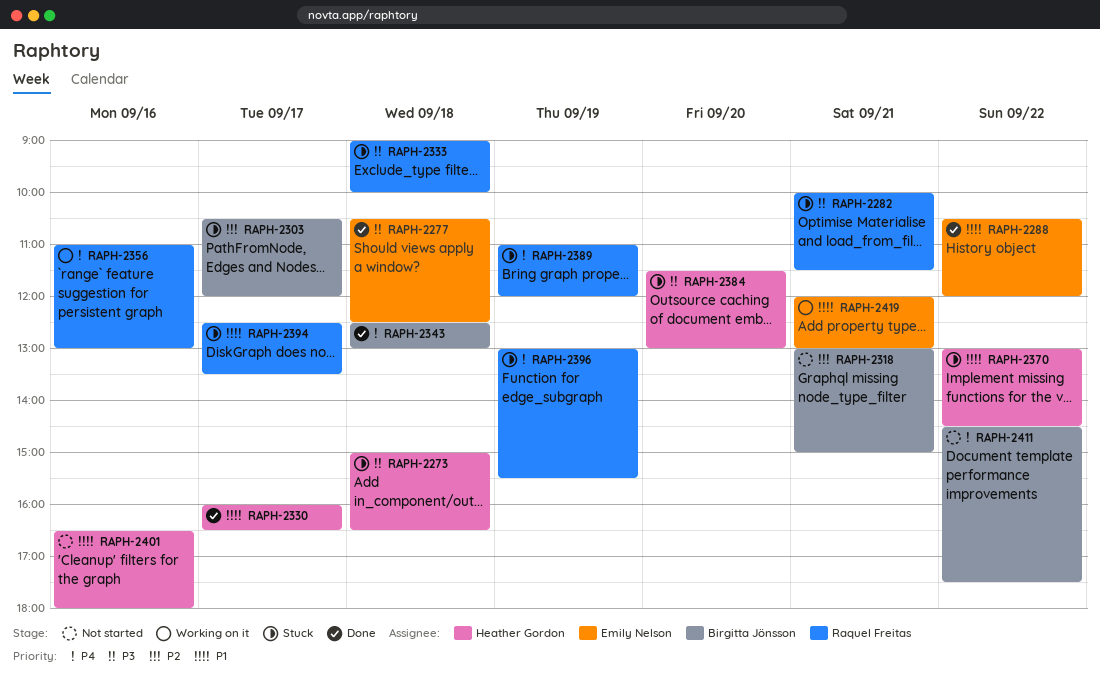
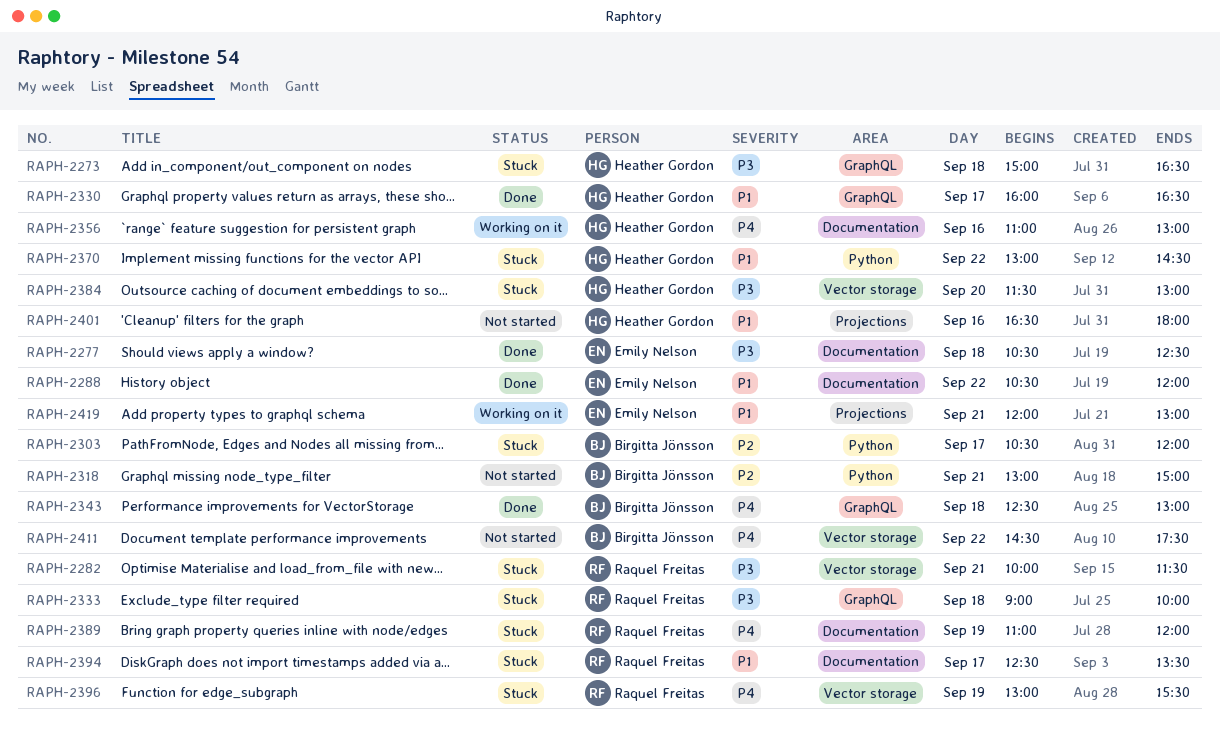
RAPH-2356, owner: Raquel Freitas -> Heather Gordon

